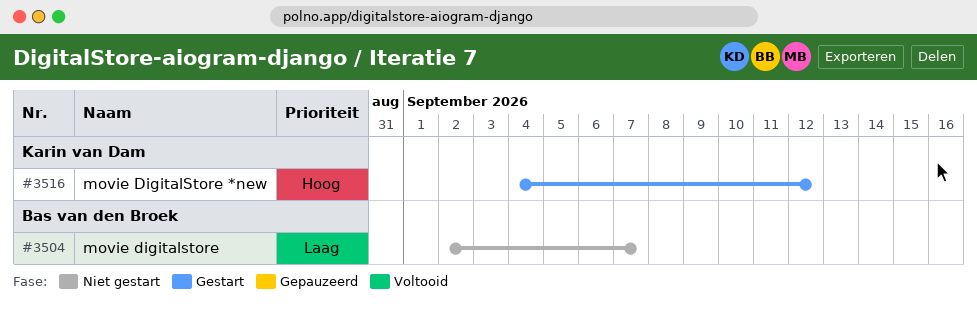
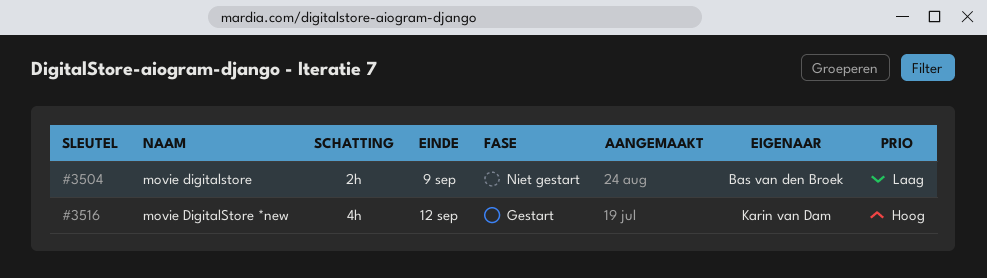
#3504, due: Sep 7 -> Sep 9

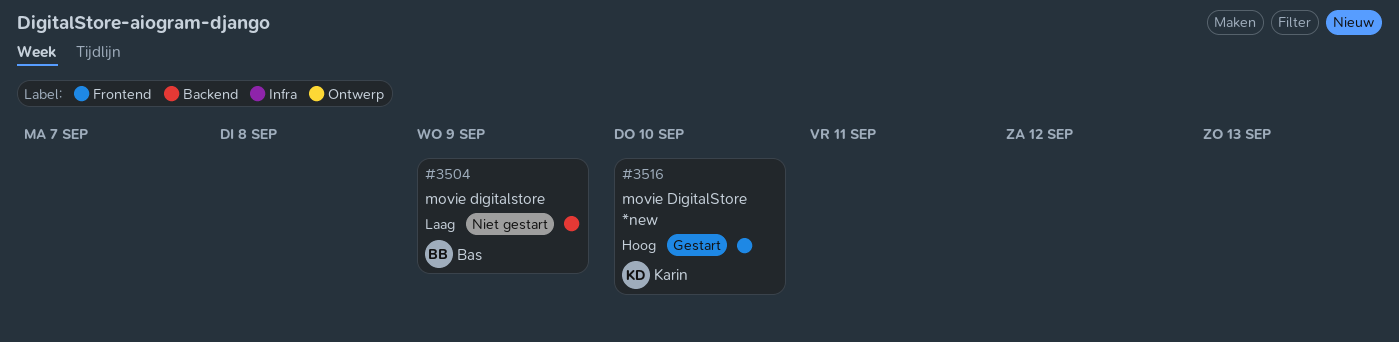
#3516, due: Sep 12 -> Sep 10

